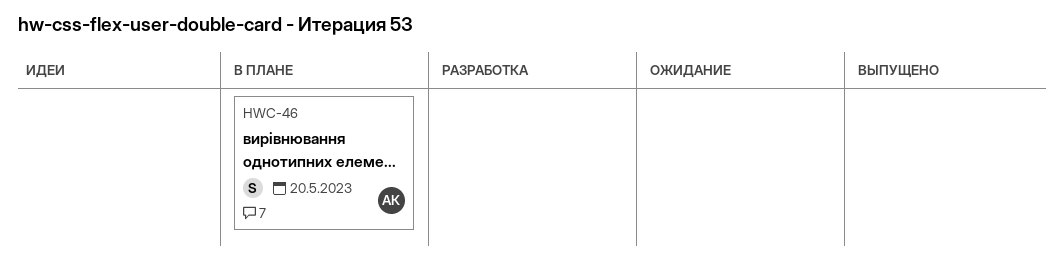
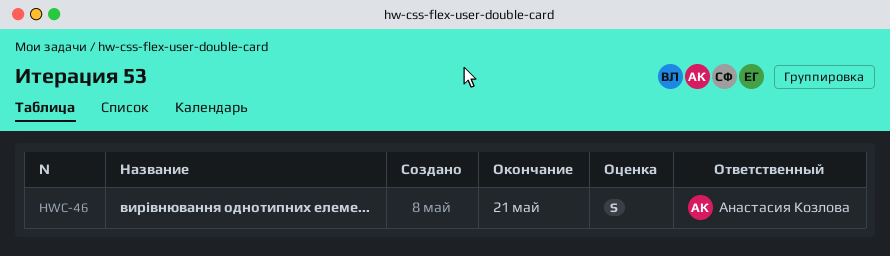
HWC-46, due: May 20 -> May 21

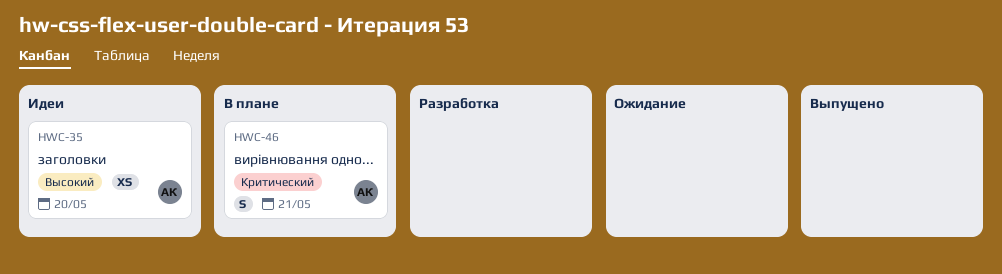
HWC-35: none -> present

